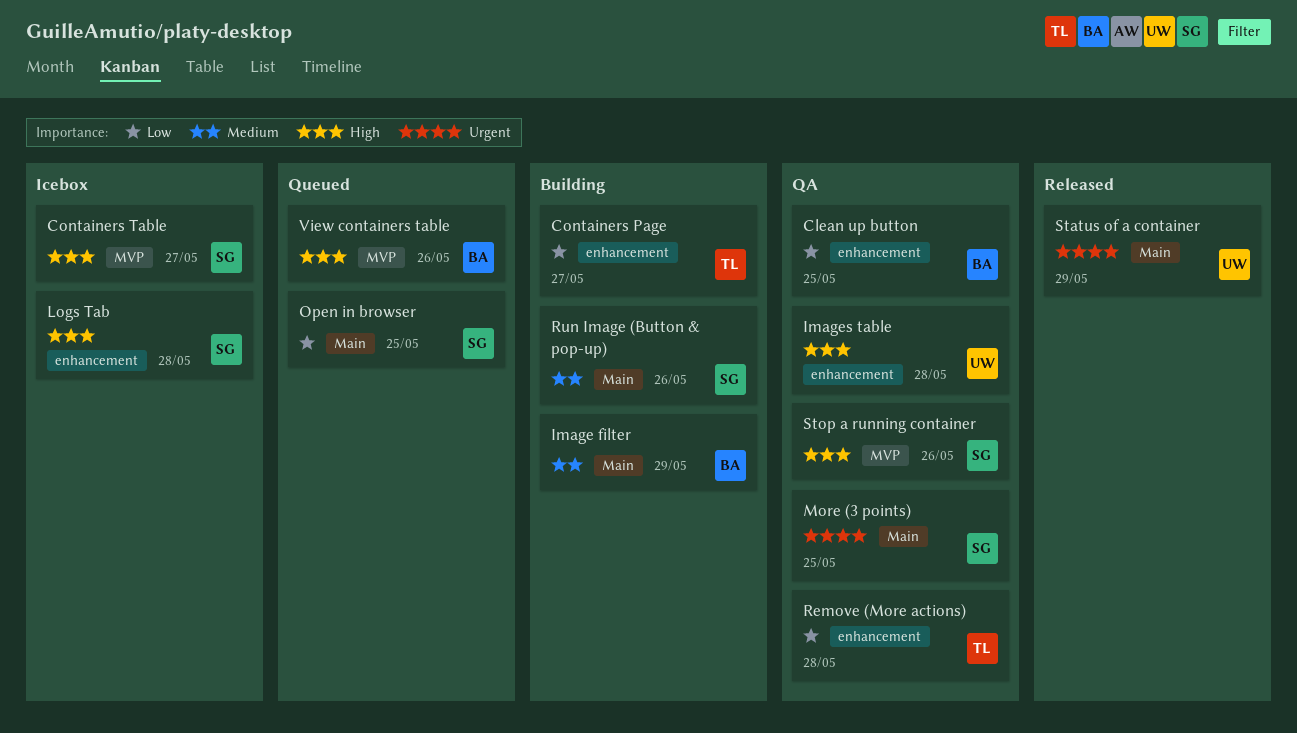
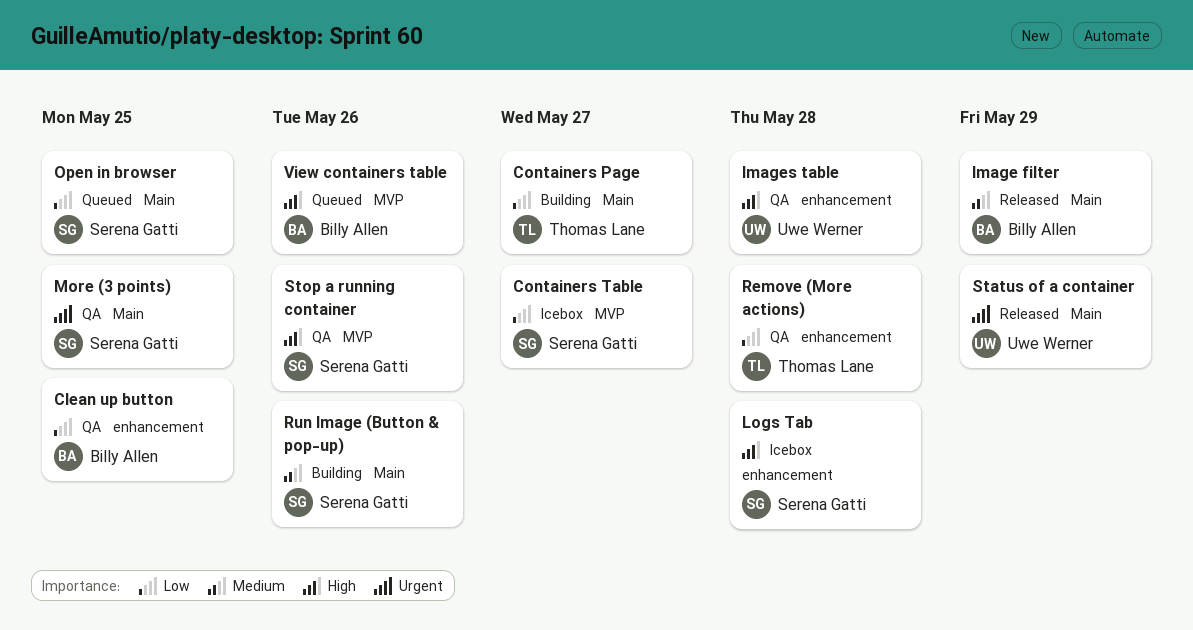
Containers Page, label: enhancement -> Main
Containers Table, priority: High -> Low
Image filter, status: Building -> Released

